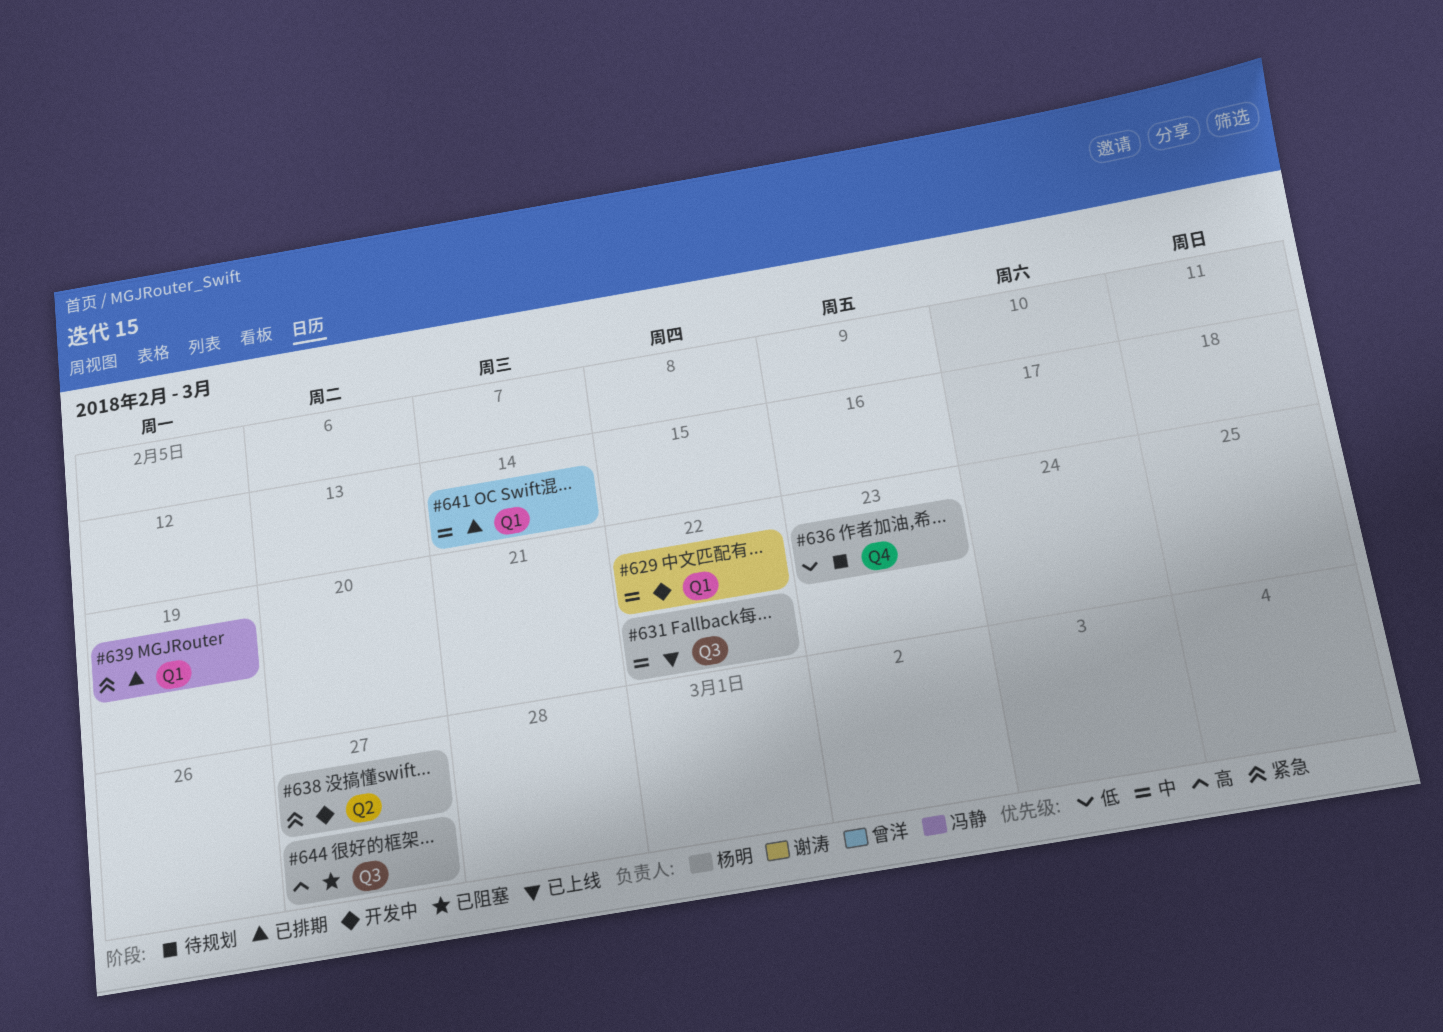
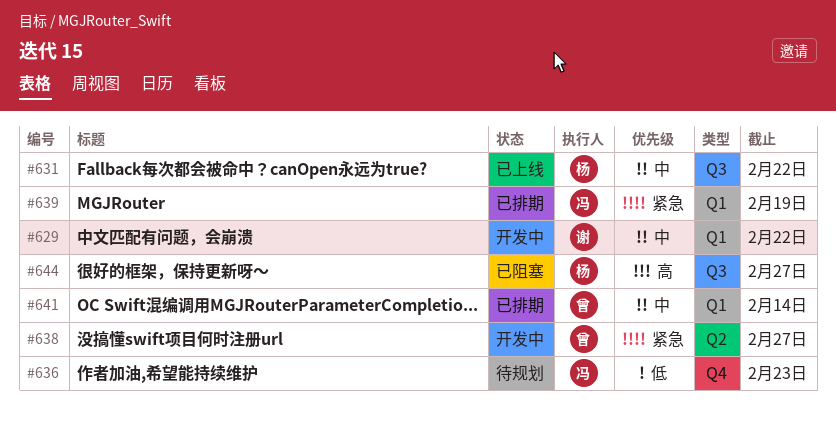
#636, owner: 杨明 -> 冯静
#638, owner: 杨明 -> 曾洋

